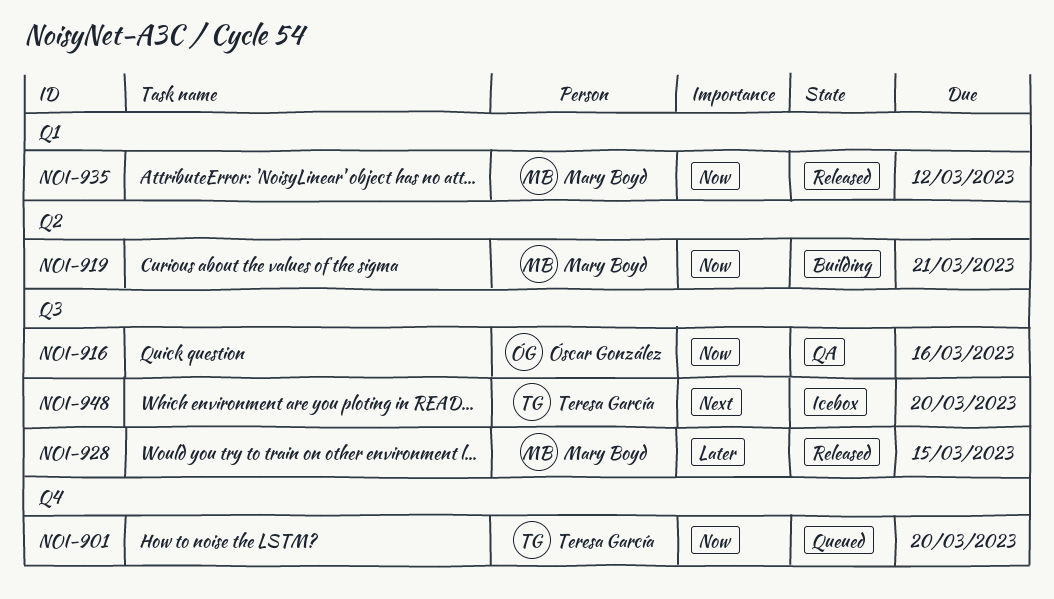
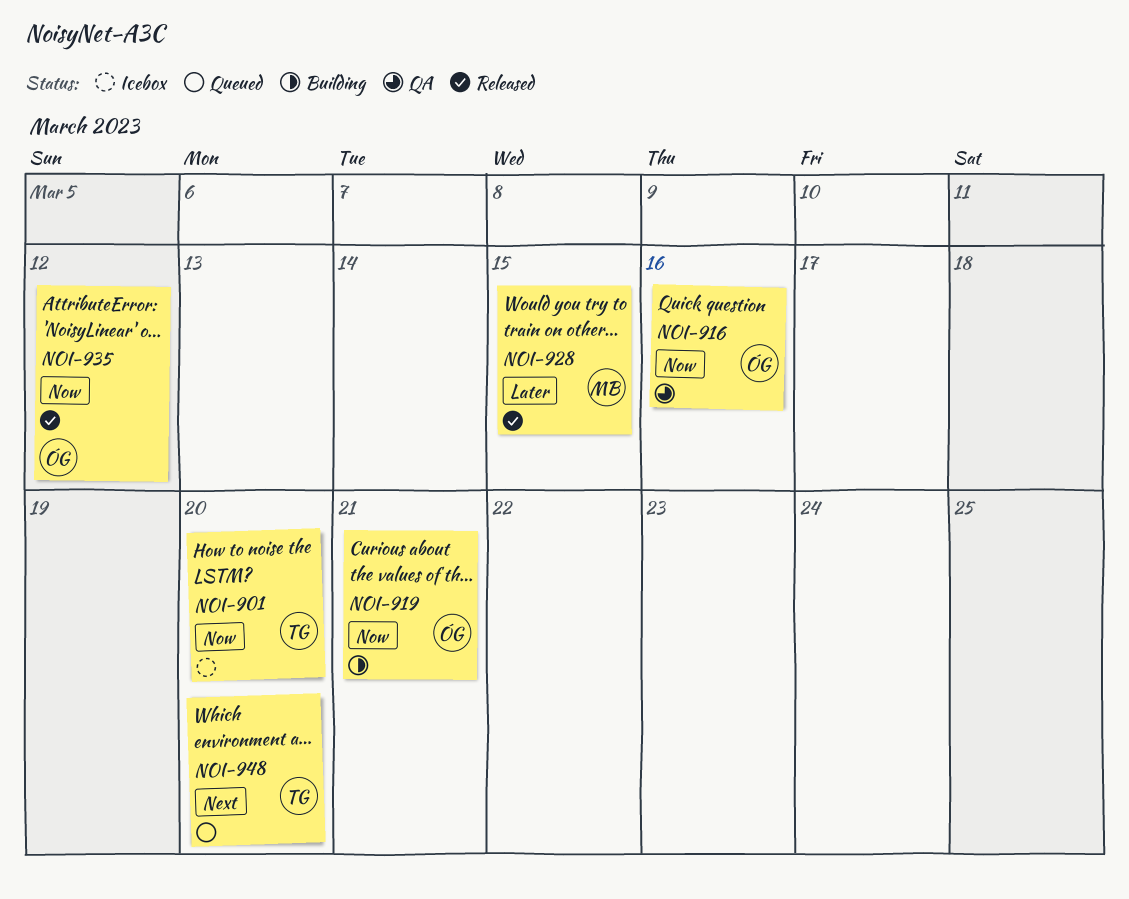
NOI-901, status: Queued -> Icebox
NOI-919, owner: Mary Boyd -> Óscar González
NOI-935, owner: Mary Boyd -> Óscar González
NOI-948, status: Icebox -> Queued

